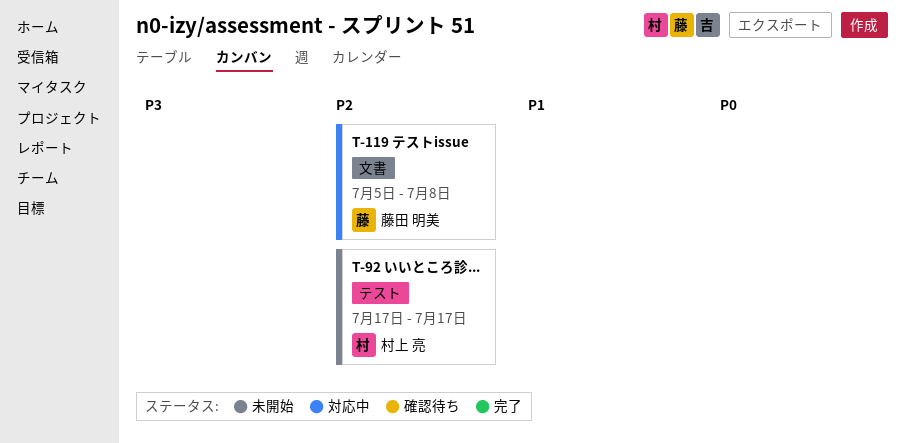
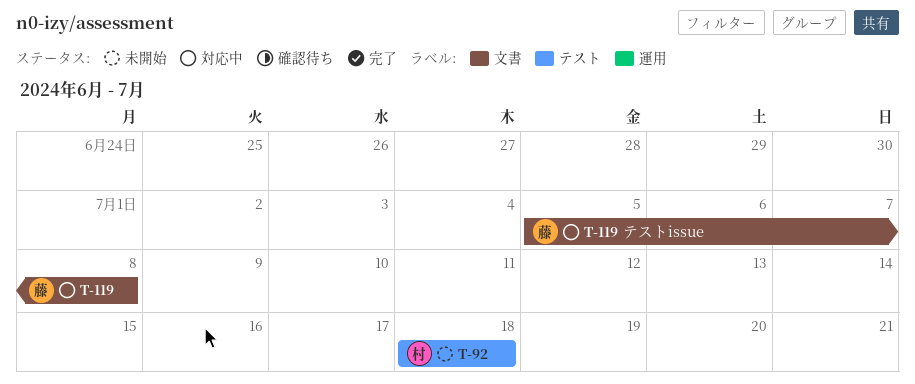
T-92, start: Jul 17 -> Jul 18
T-92, due: Jul 17 -> Jul 18

